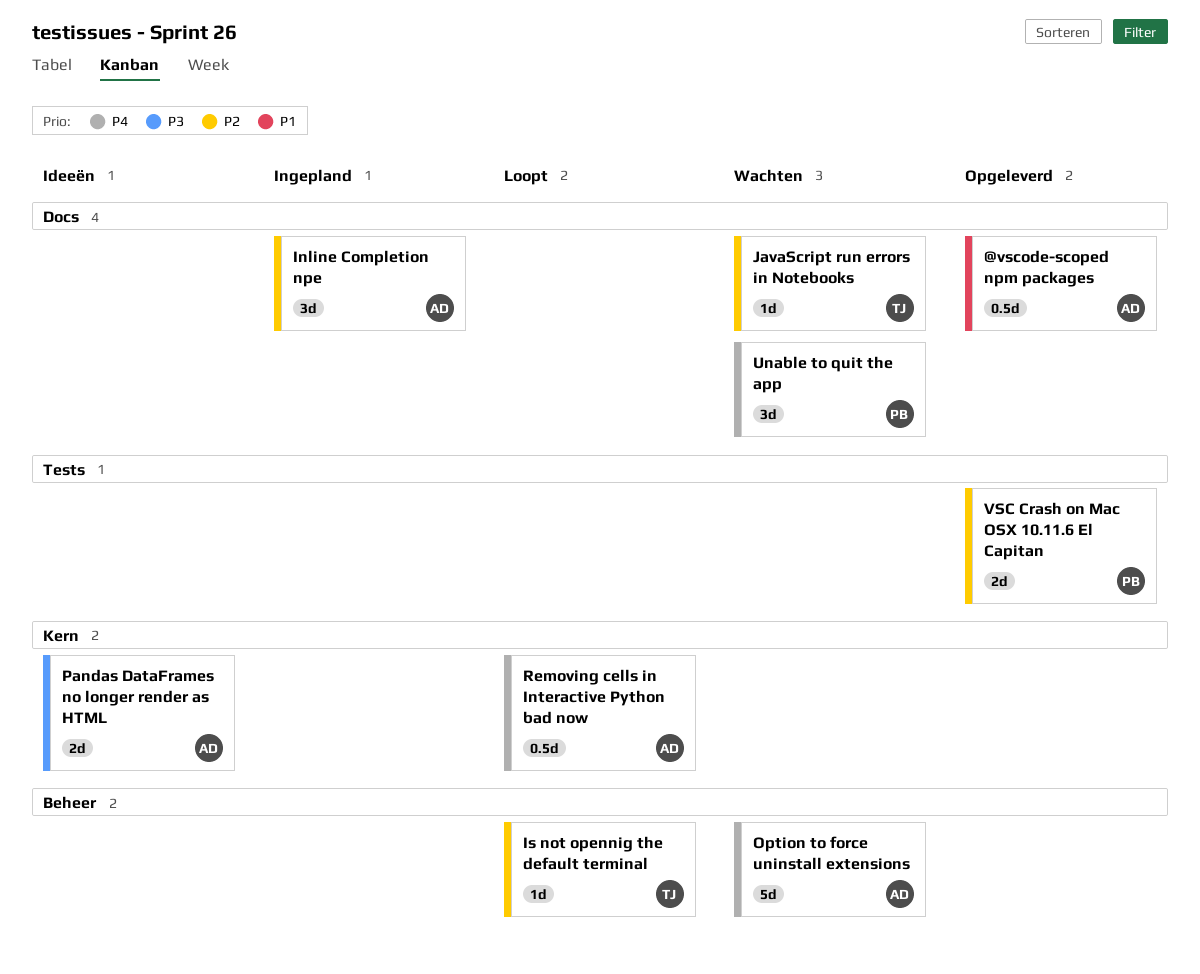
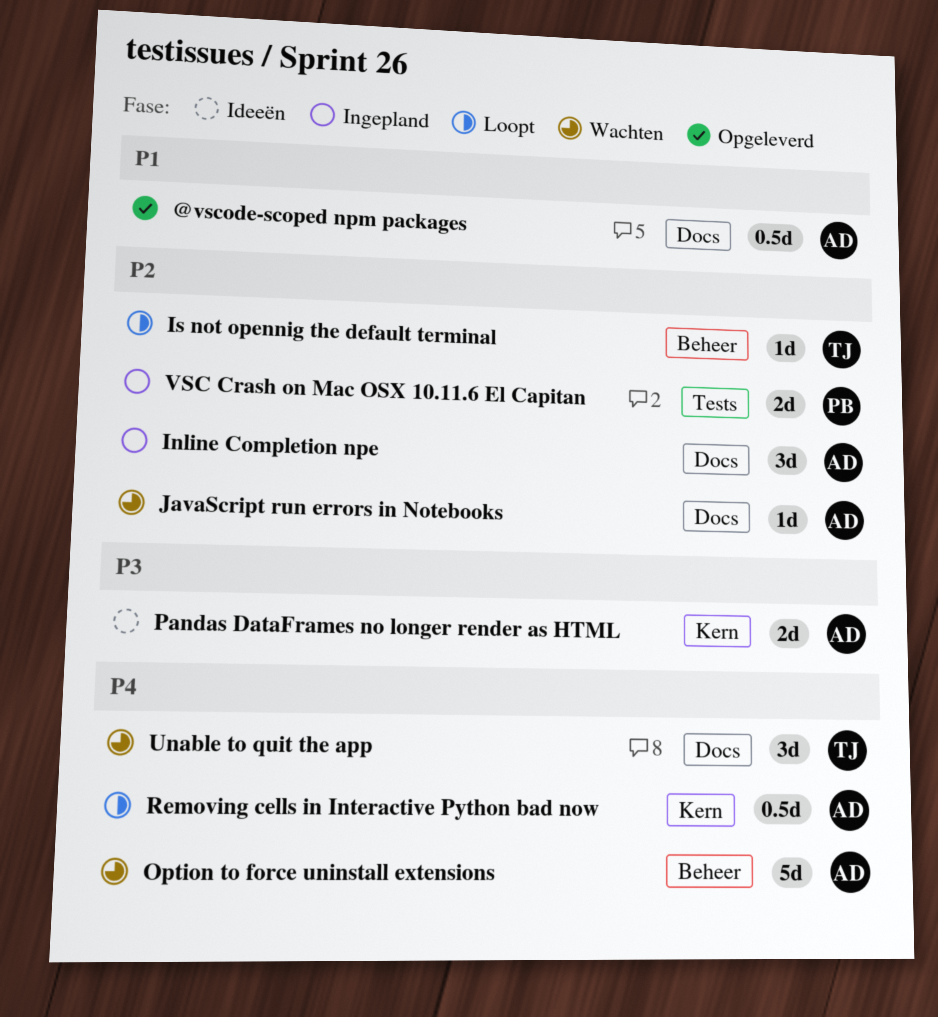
JavaScript run errors in Notebooks, owner: TJ -> AD
Unable to quit the app, owner: PB -> TJ
VSC Crash on Mac OSX 10.11.6 El Capitan, status: Opgeleverd -> Ingepland

